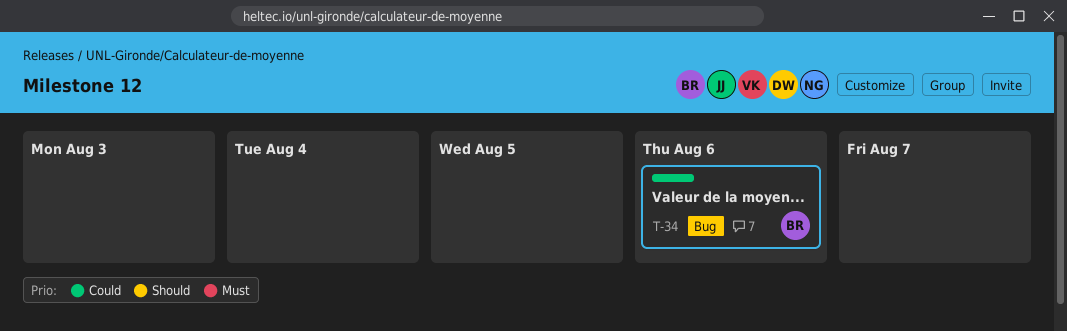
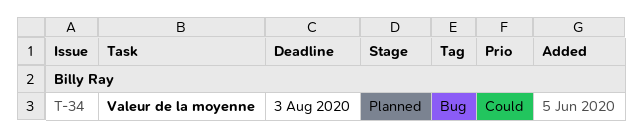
T-34, due: Aug 6 -> Aug 3

